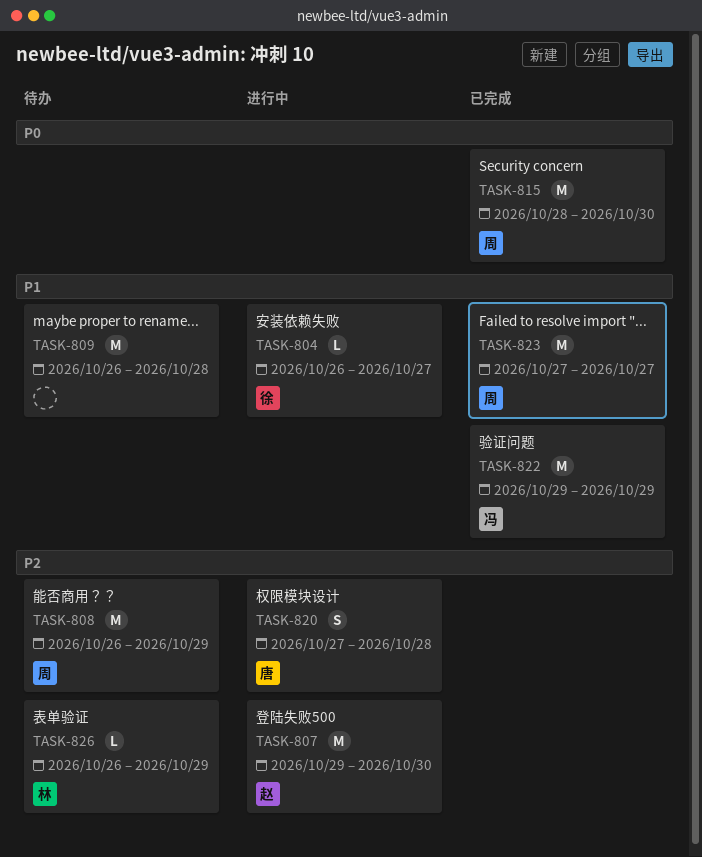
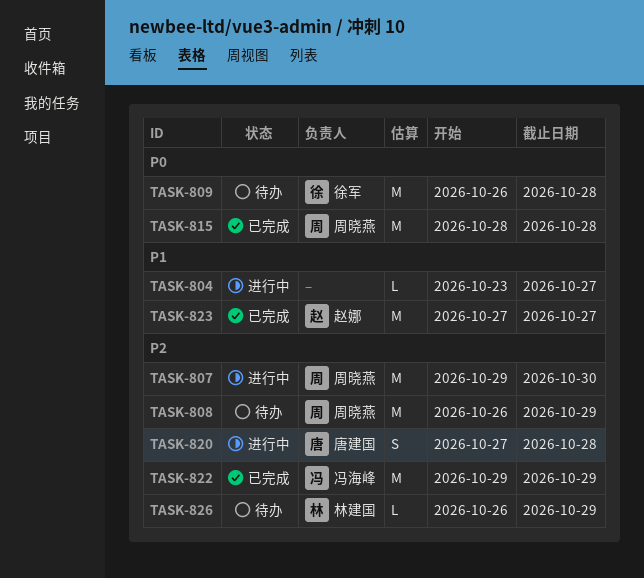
TASK-804, owner: 徐军 -> none
TASK-804, start: Oct 26 -> Oct 23
TASK-807, owner: 赵娜 -> 周晓燕
TASK-809, owner: none -> 徐军
TASK-809, priority: P1 -> P0
TASK-815, due: Oct 30 -> Oct 28
TASK-822, priority: P1 -> P2
TASK-823, owner: 周晓燕 -> 赵娜

